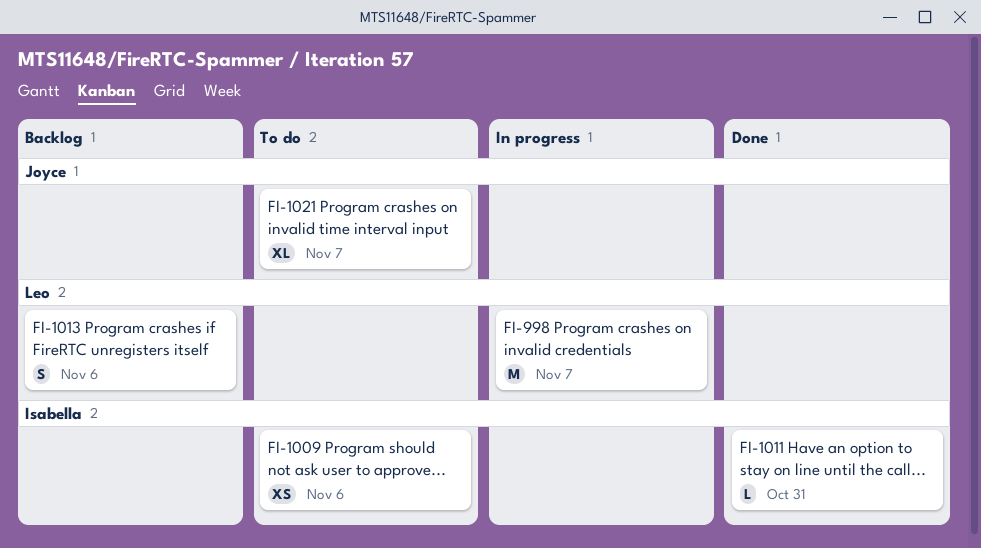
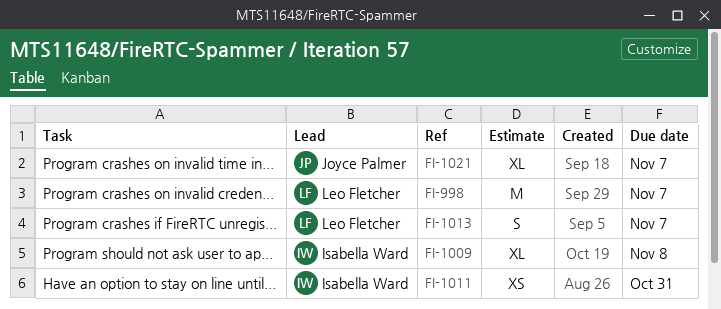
FI-1009, estimate: XS -> XL
FI-1009, due: Nov 6 -> Nov 8
FI-1011, estimate: L -> XS
FI-1013, due: Nov 6 -> Nov 7

